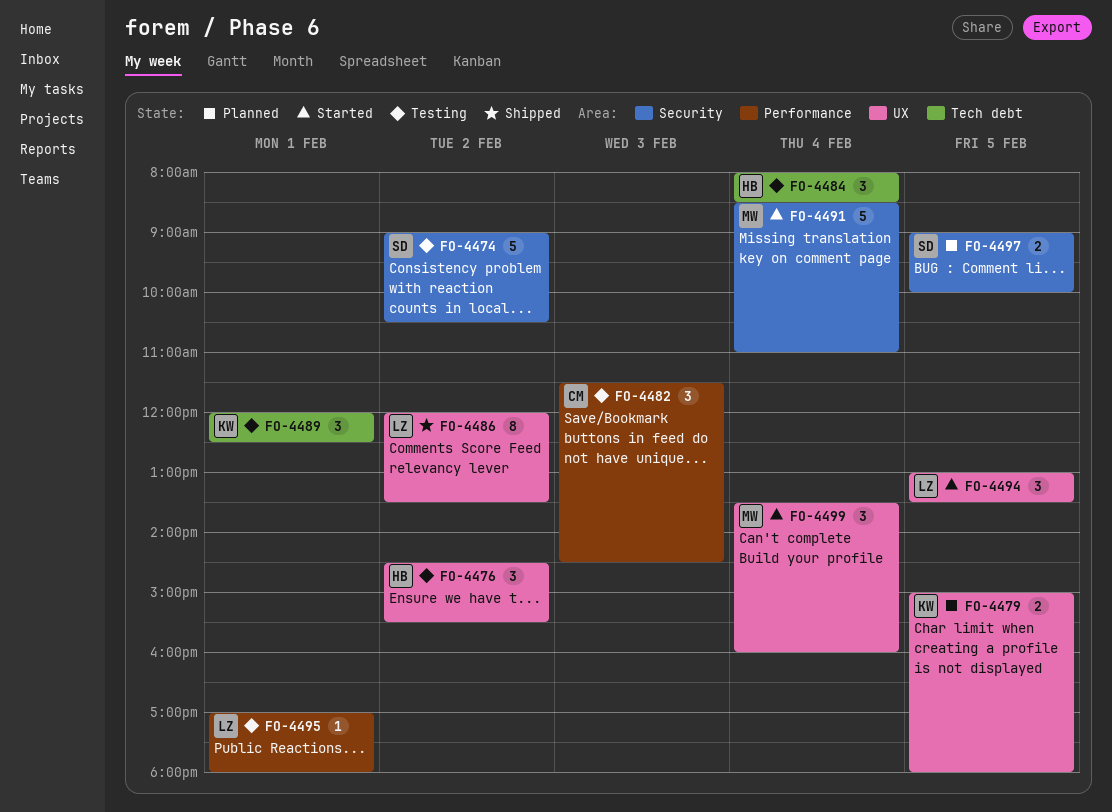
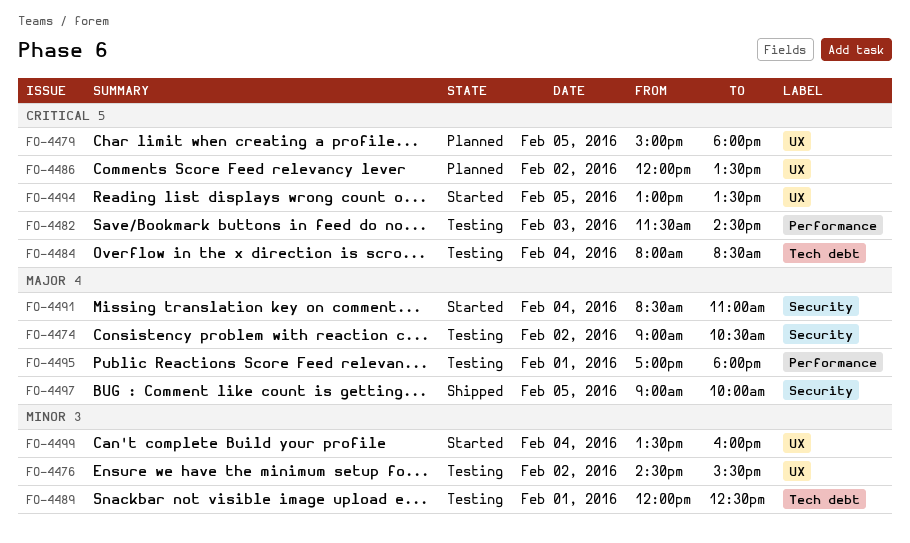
FO-4486, status: Shipped -> Planned
FO-4497, status: Planned -> Shipped

